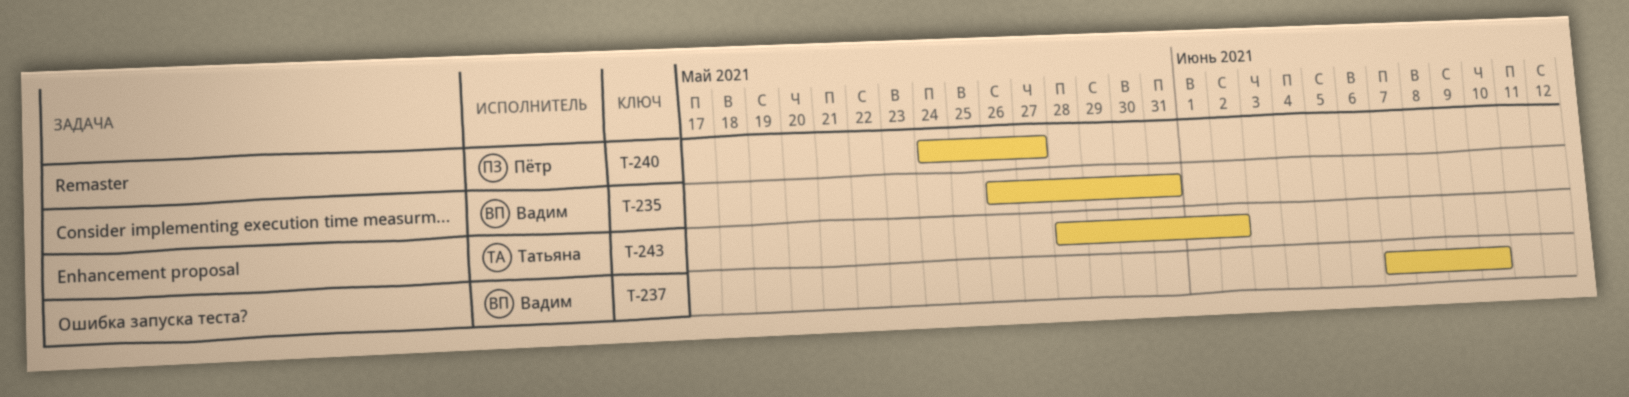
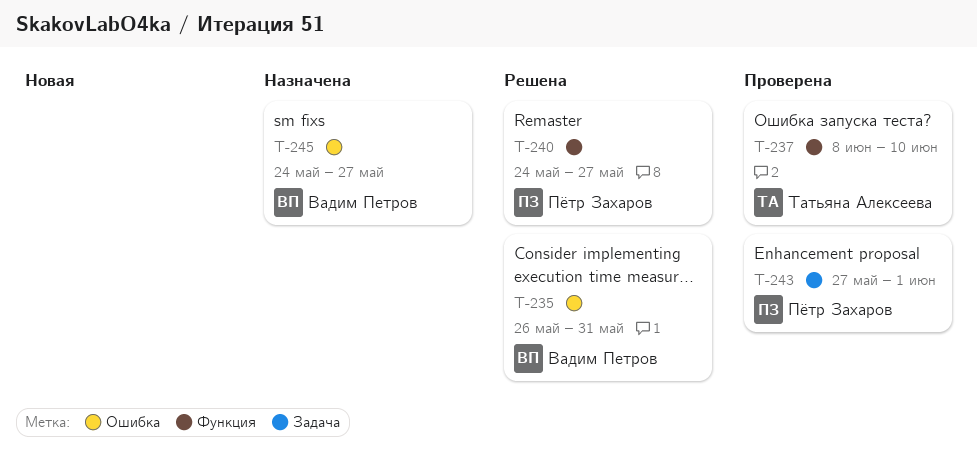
T-237, owner: Вадим Петров -> Татьяна Алексеева
T-237, start: Jun 7 -> Jun 8
T-243, owner: Татьяна Алексеева -> Пётр Захаров
T-243, start: May 28 -> May 27
T-243, due: Jun 2 -> Jun 1
T-245: none -> present

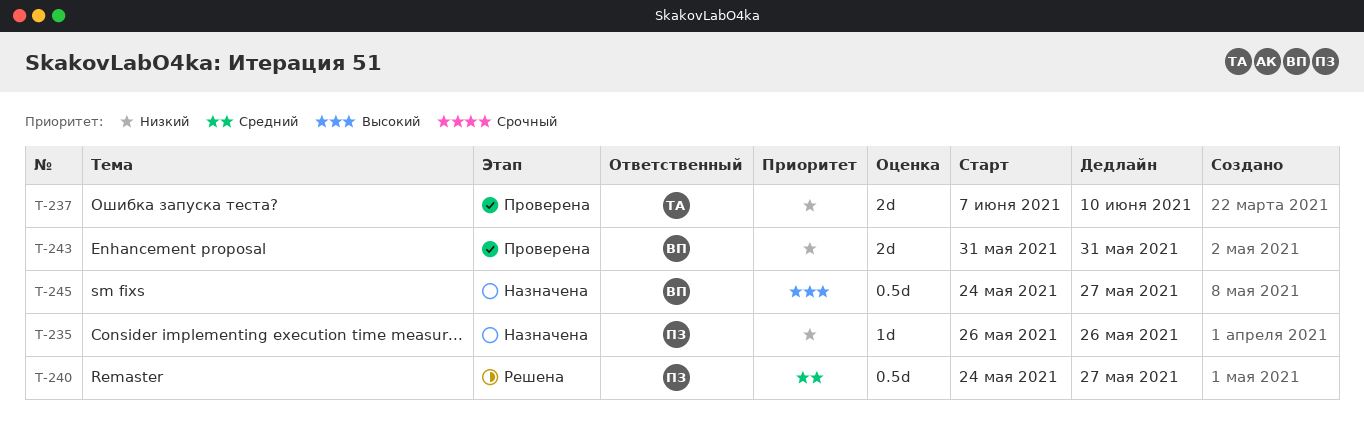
T-235, status: Решена -> Назначена
T-235, owner: Вадим Петров -> Пётр Захаров
T-235, due: May 31 -> May 26
T-237, start: Jun 8 -> Jun 7
T-243, owner: Пётр Захаров -> Вадим Петров
T-243, start: May 27 -> May 31
T-243, due: Jun 1 -> May 31

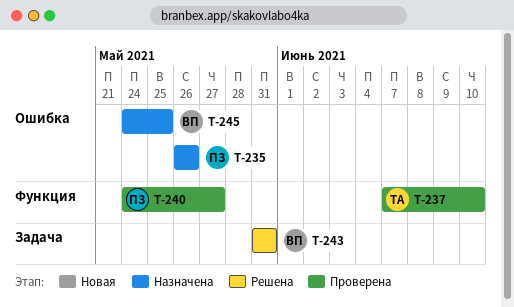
T-240, status: Решена -> Проверена
T-243, status: Проверена -> Решена
T-245, due: May 27 -> May 25

